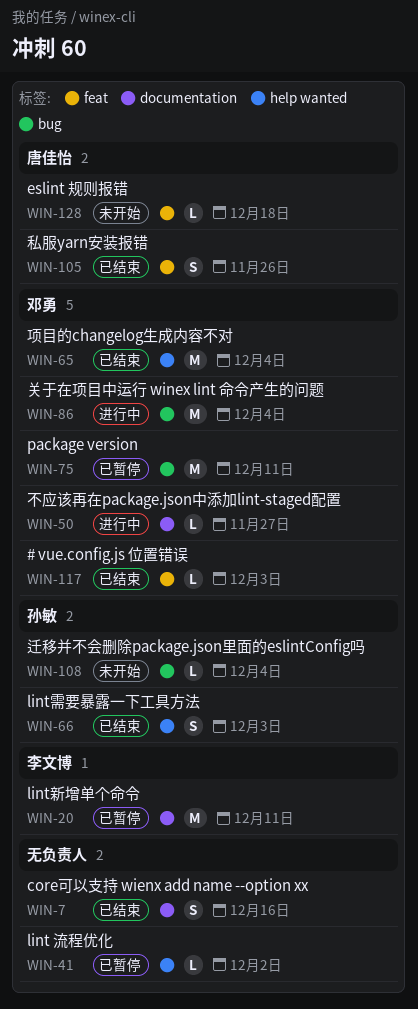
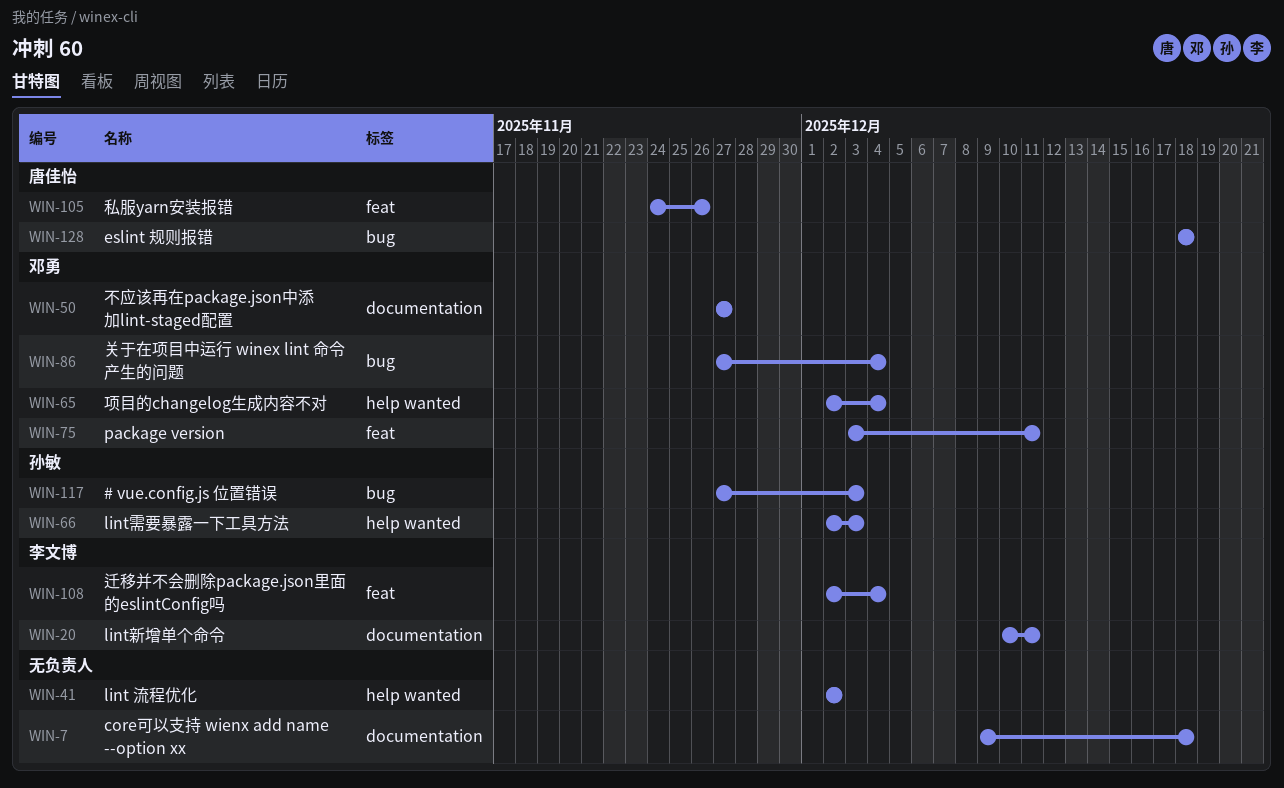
WIN-7, due: Dec 16 -> Dec 18
WIN-75, label: bug -> feat
WIN-108, owner: 孙敏 -> 李文博
WIN-108, label: bug -> feat
WIN-117, owner: 邓勇 -> 孙敏
WIN-117, label: feat -> bug
WIN-128, label: feat -> bug

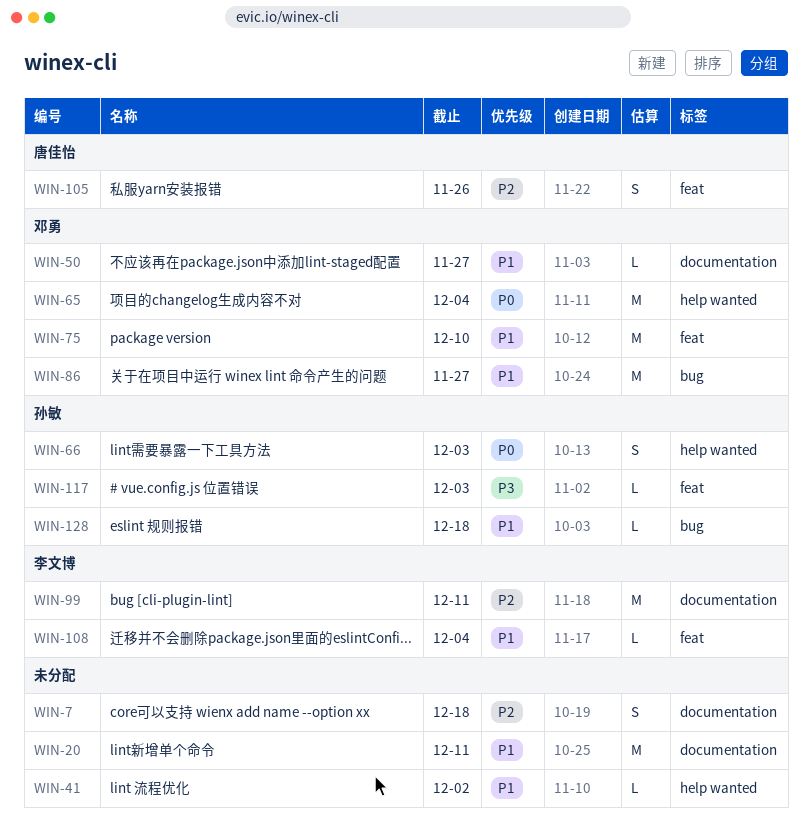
WIN-20, owner: 李文博 -> none
WIN-75, due: Dec 11 -> Dec 10
WIN-86, due: Dec 4 -> Nov 27
WIN-99: none -> present
WIN-117, label: bug -> feat
WIN-128, owner: 唐佳怡 -> 孙敏

